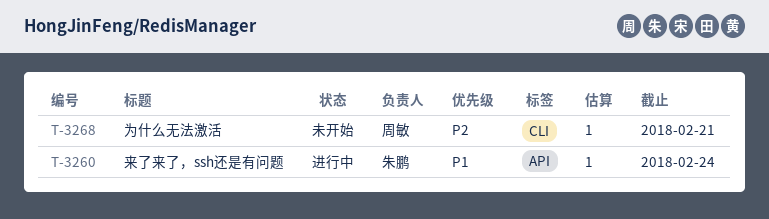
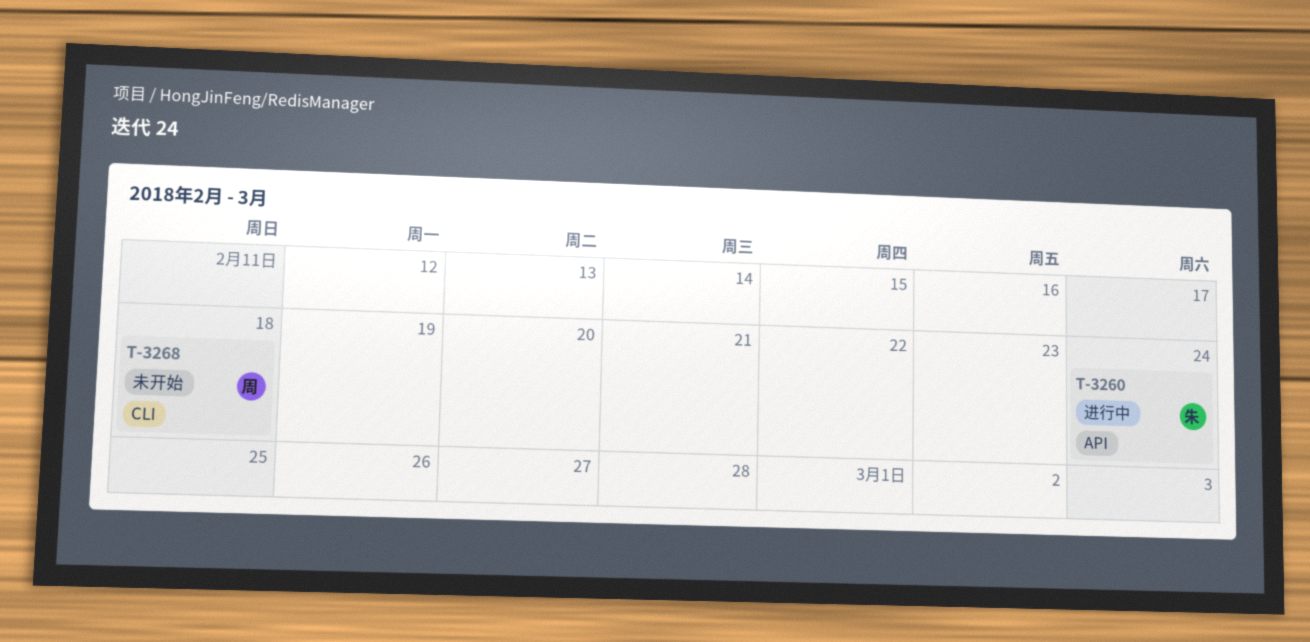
T-3268, due: Feb 21 -> Feb 18

